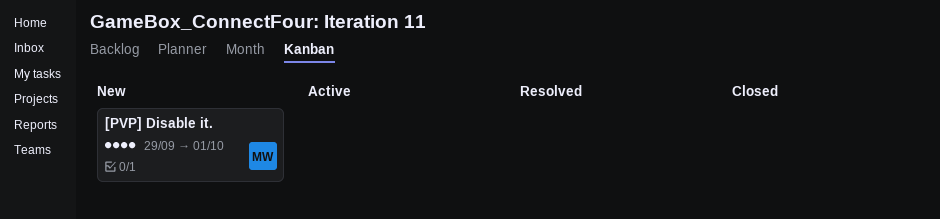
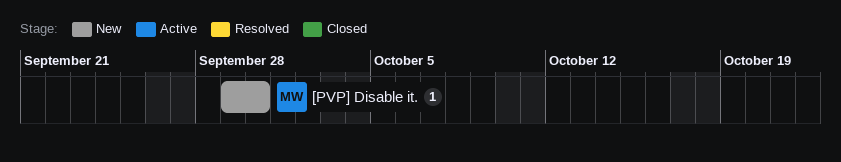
[PVP] Disable it., estimate: 4 -> 1
[PVP] Disable it., due: Oct 1 -> Sep 30

